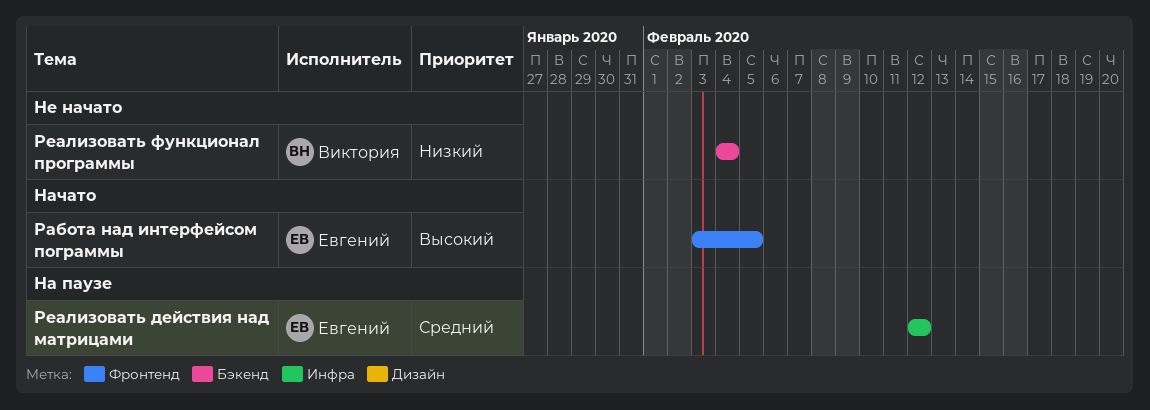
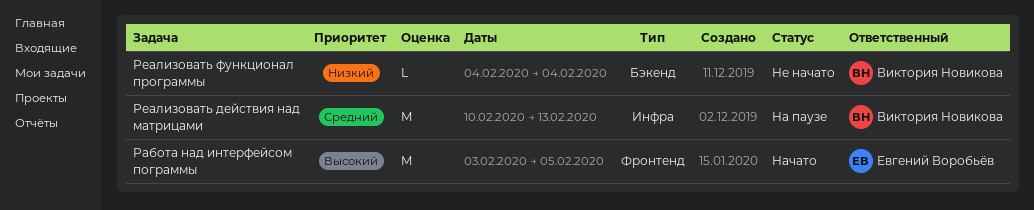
Реализовать действия над матрицами, owner: Евгений Воробьёв -> Виктория Новикова
Реализовать действия над матрицами, start: Feb 12 -> Feb 10
Реализовать действия над матрицами, due: Feb 12 -> Feb 13

